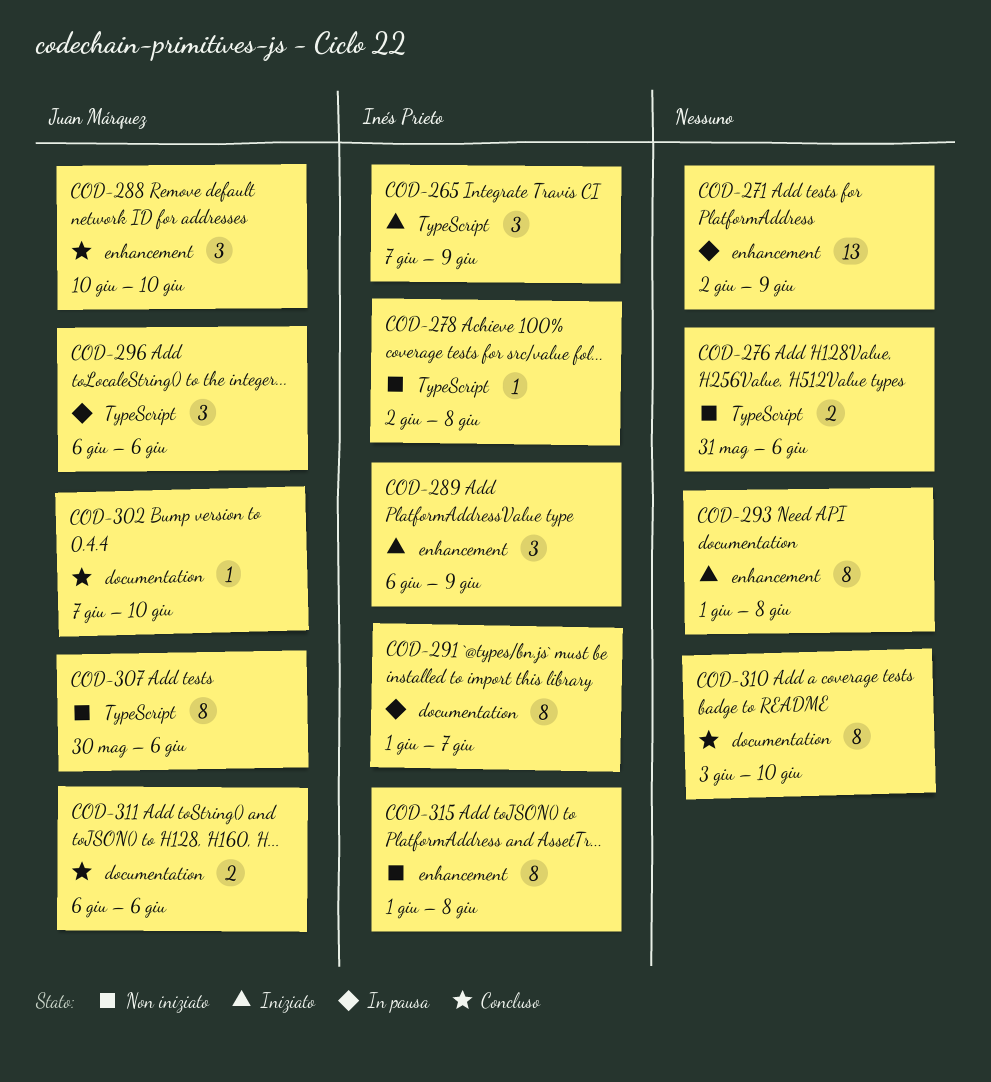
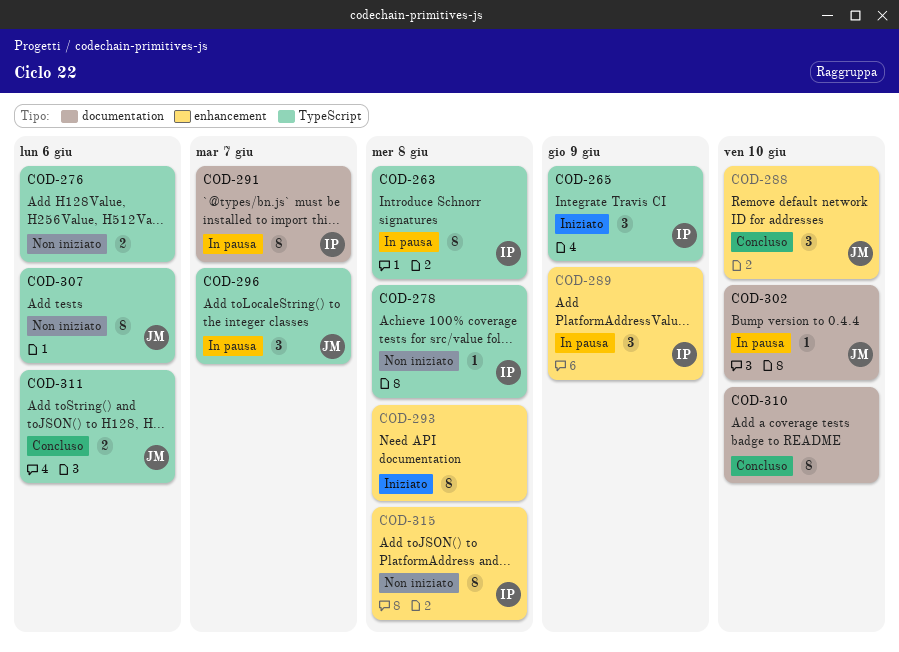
COD-263: none -> present
COD-271: present -> none
COD-289, status: Iniziato -> In pausa
COD-296, due: Jun 6 -> Jun 7
COD-302, status: Concluso -> In pausa
COD-311, label: documentation -> TypeScript

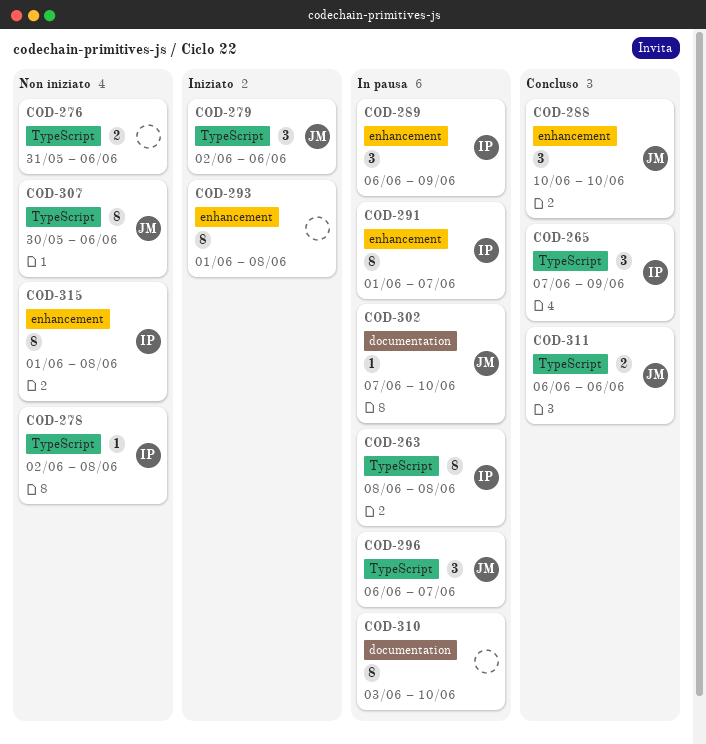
COD-265, status: Iniziato -> Concluso
COD-279: none -> present
COD-291, label: documentation -> enhancement
COD-310, status: Concluso -> In pausa

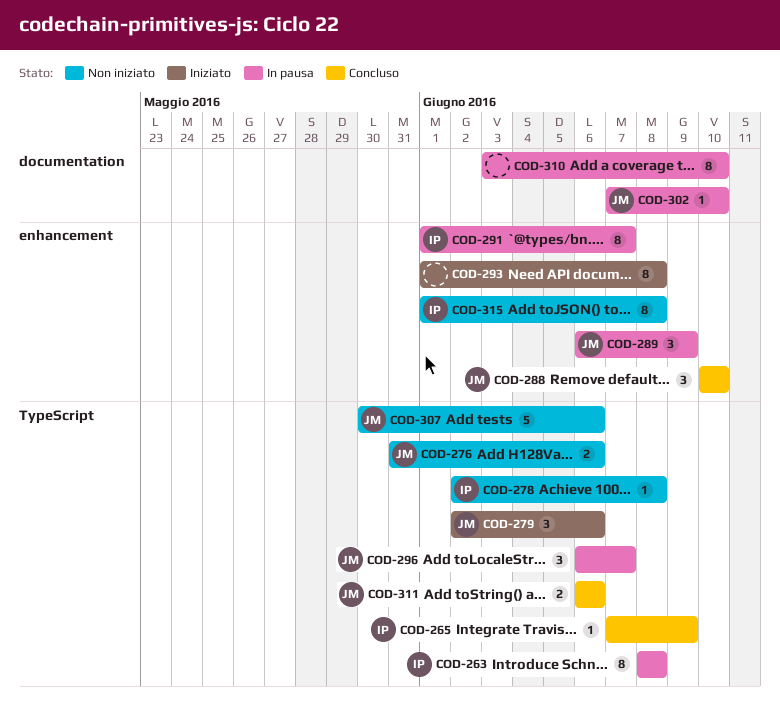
COD-265, estimate: 3 -> 1
COD-276, owner: none -> JM
COD-289, owner: IP -> JM
COD-307, estimate: 8 -> 5

